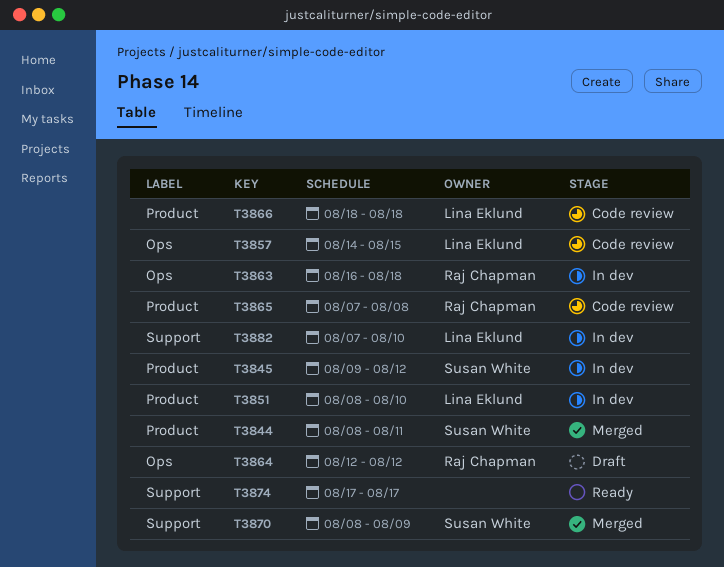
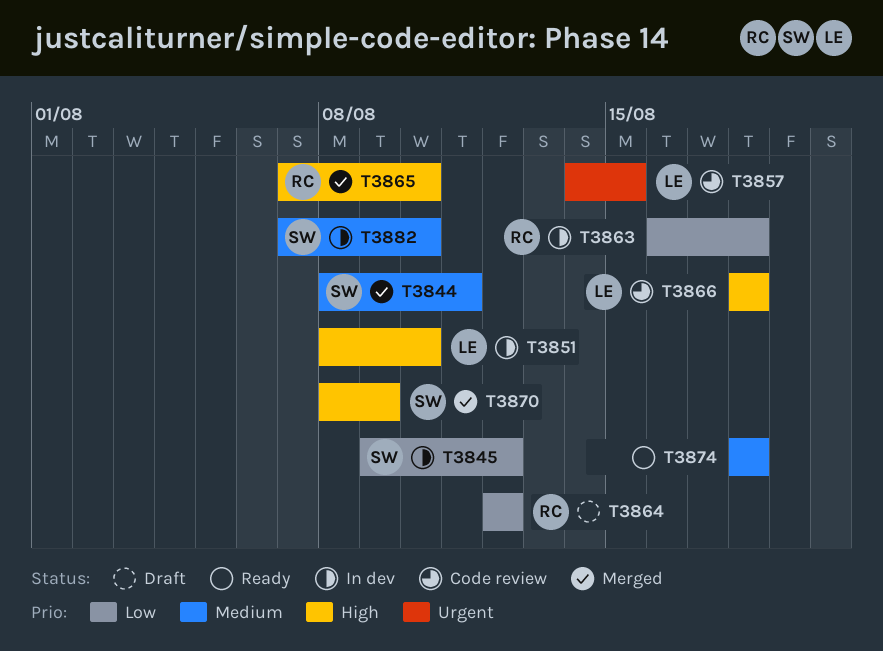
T3865, status: Code review -> Merged
T3865, due: Aug 8 -> Aug 10
T3874, start: Aug 17 -> Aug 18
T3874, due: Aug 17 -> Aug 18
T3882, owner: Lina Eklund -> Susan White

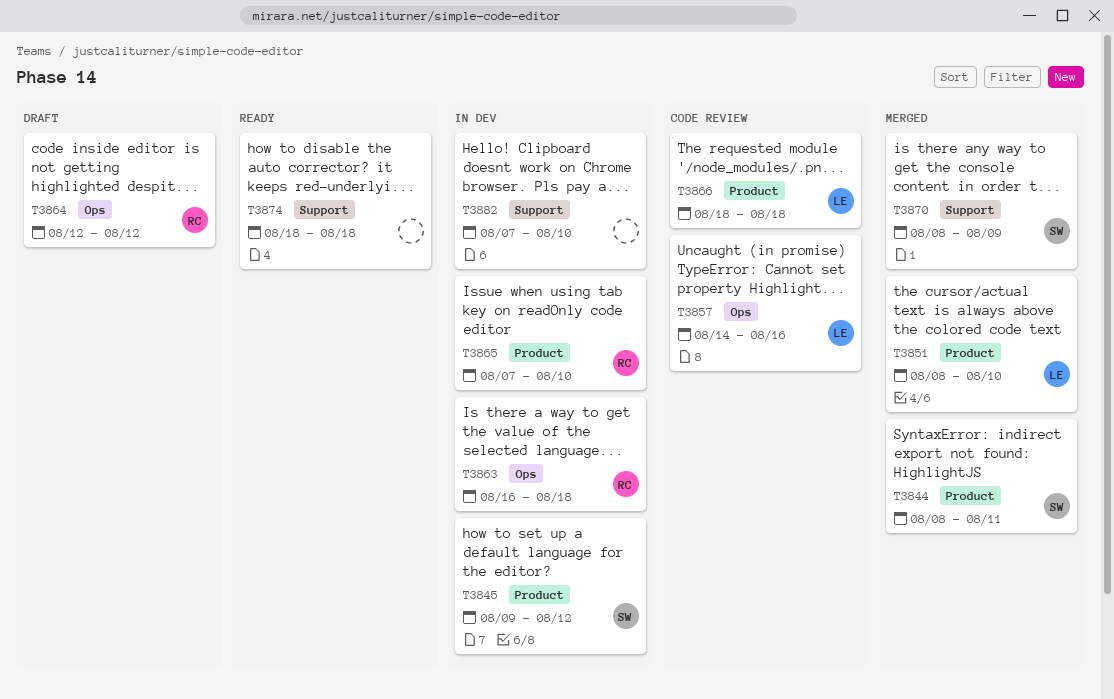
T3851, status: In dev -> Merged
T3857, due: Aug 15 -> Aug 16
T3865, status: Merged -> In dev
T3882, owner: SW -> none

